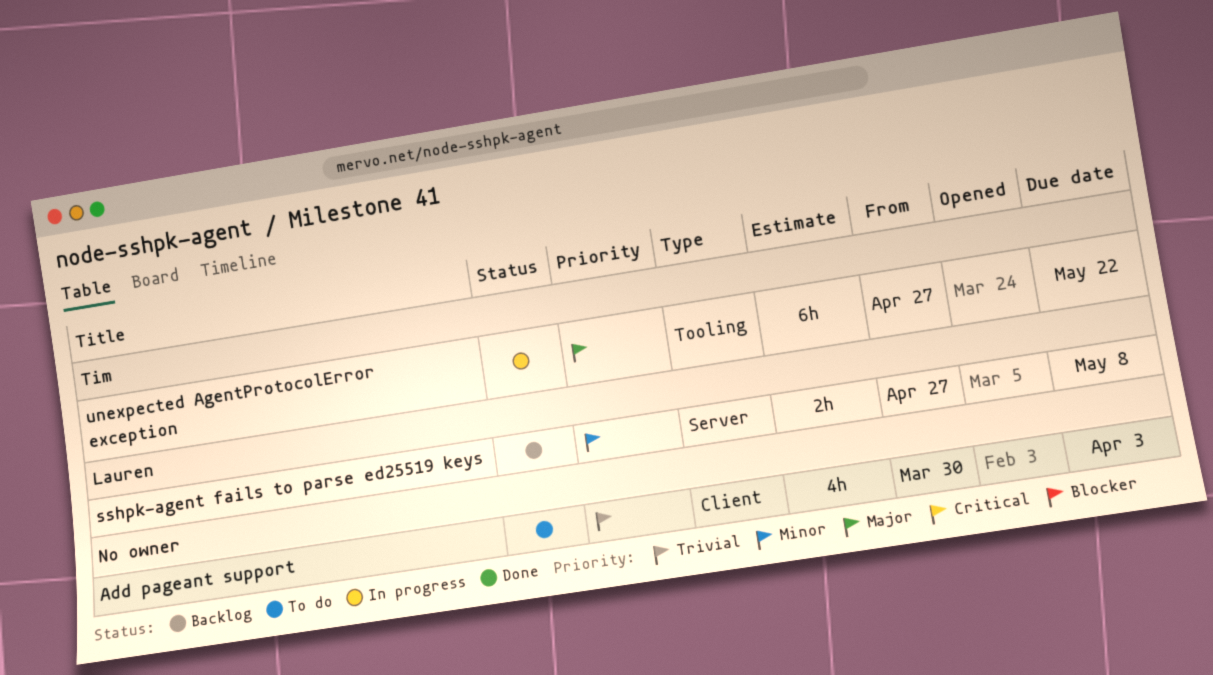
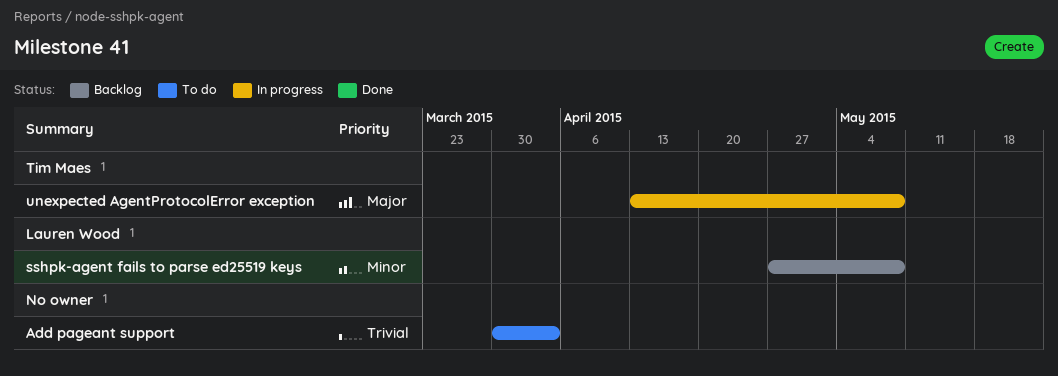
unexpected AgentProtocolError exception, start: Apr 27 -> Apr 13
unexpected AgentProtocolError exception, due: May 22 -> May 8

